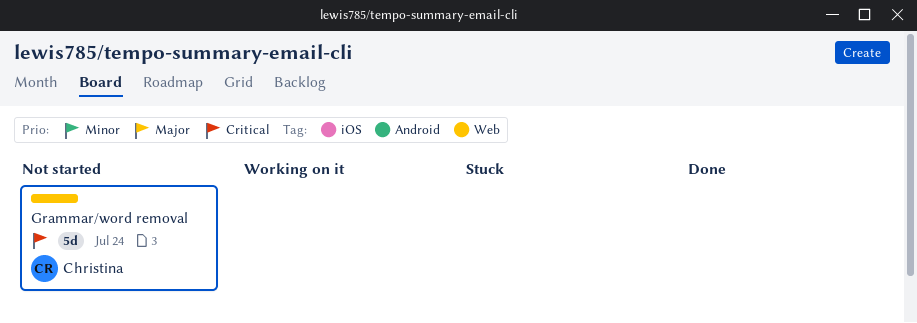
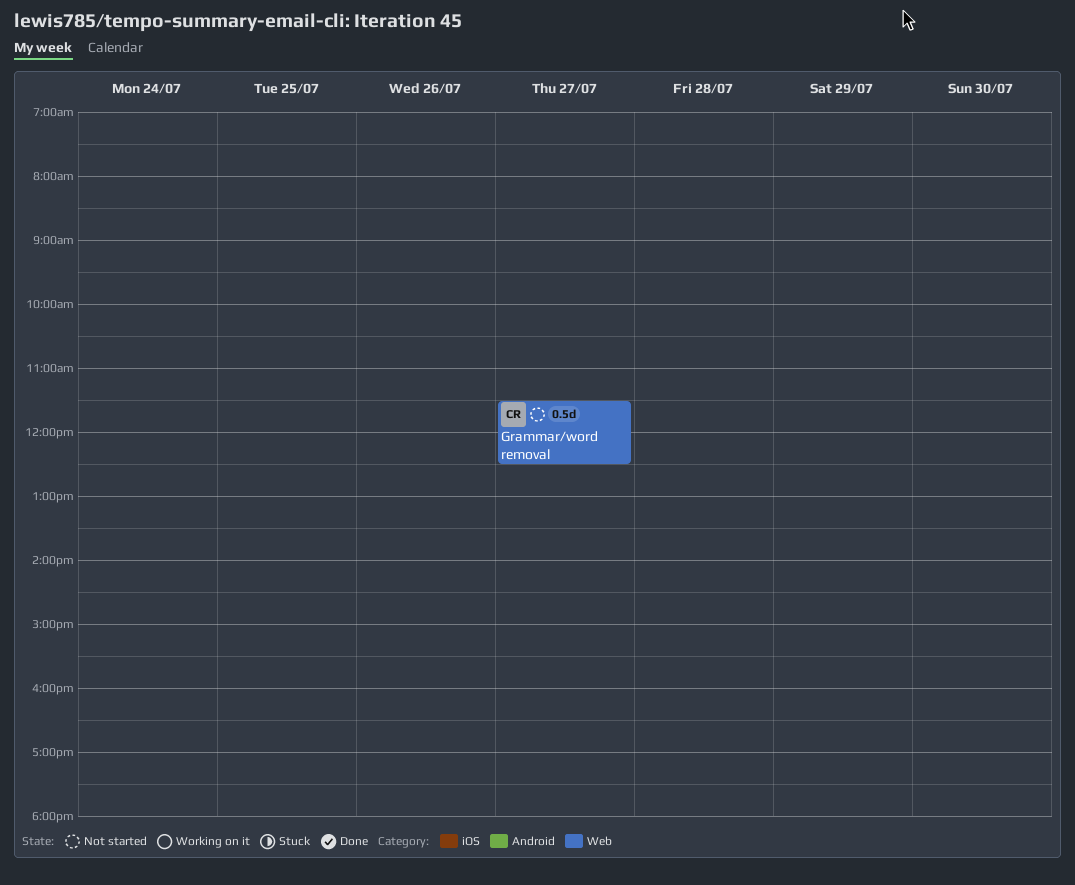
Grammar/word removal, estimate: 5d -> 0.5d
Grammar/word removal, day: Jul 24 -> Jul 27

